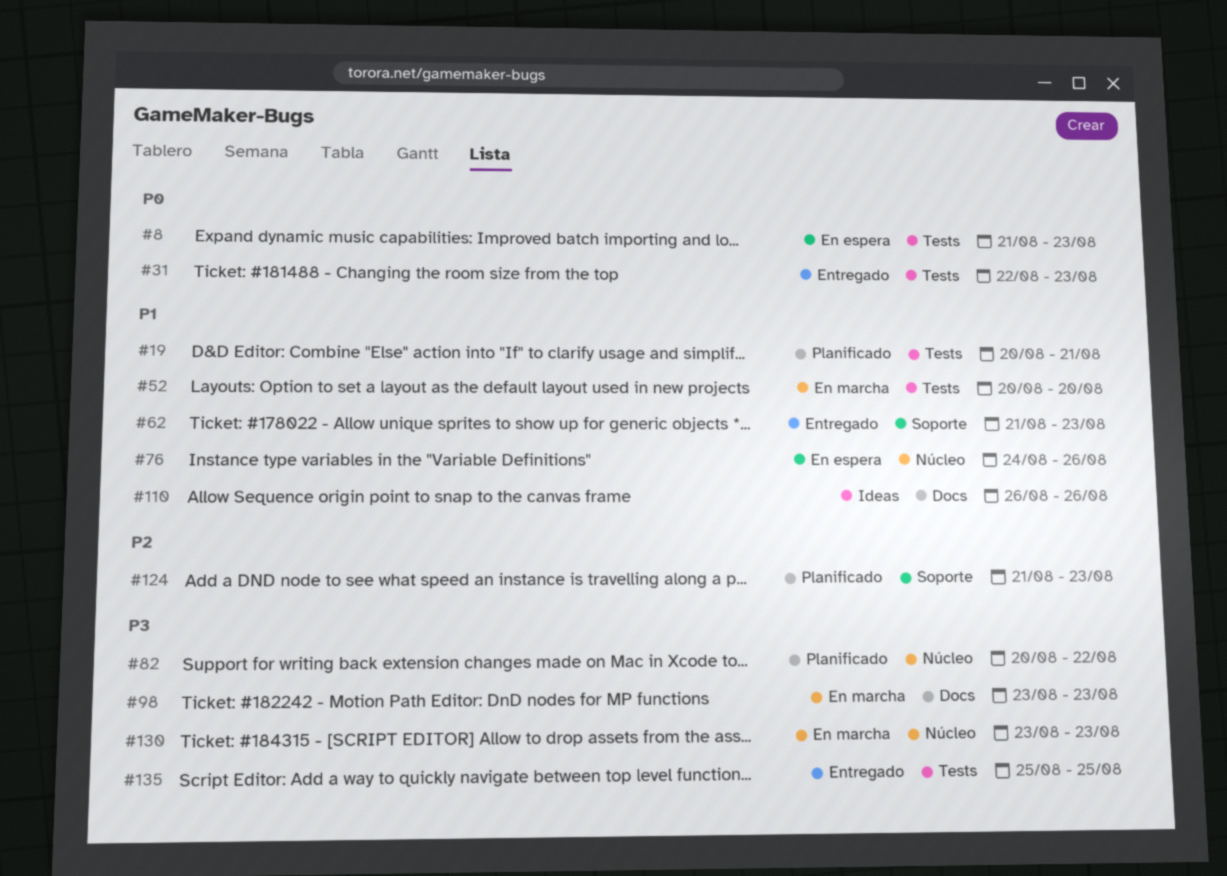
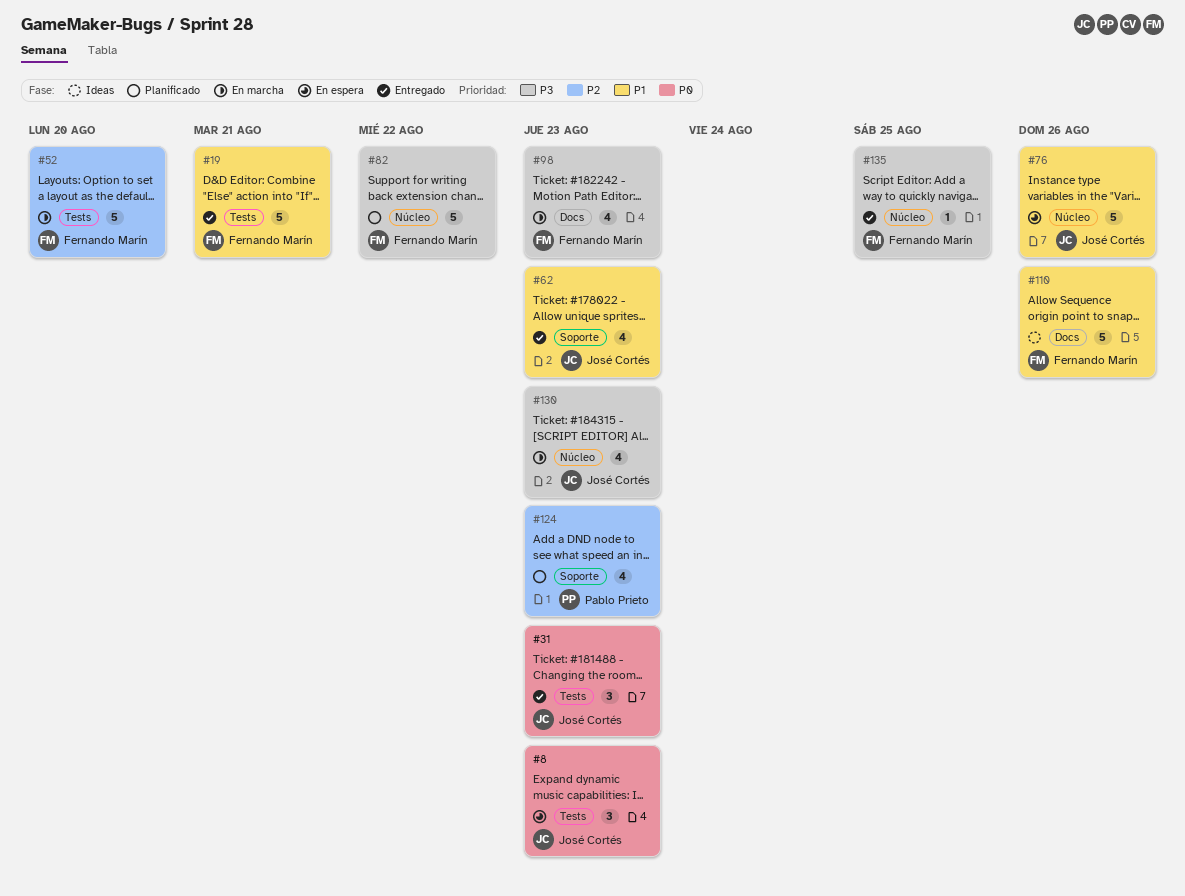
#19, status: Planificado -> Entregado
#52, priority: P1 -> P2
#135, label: Tests -> Núcleo

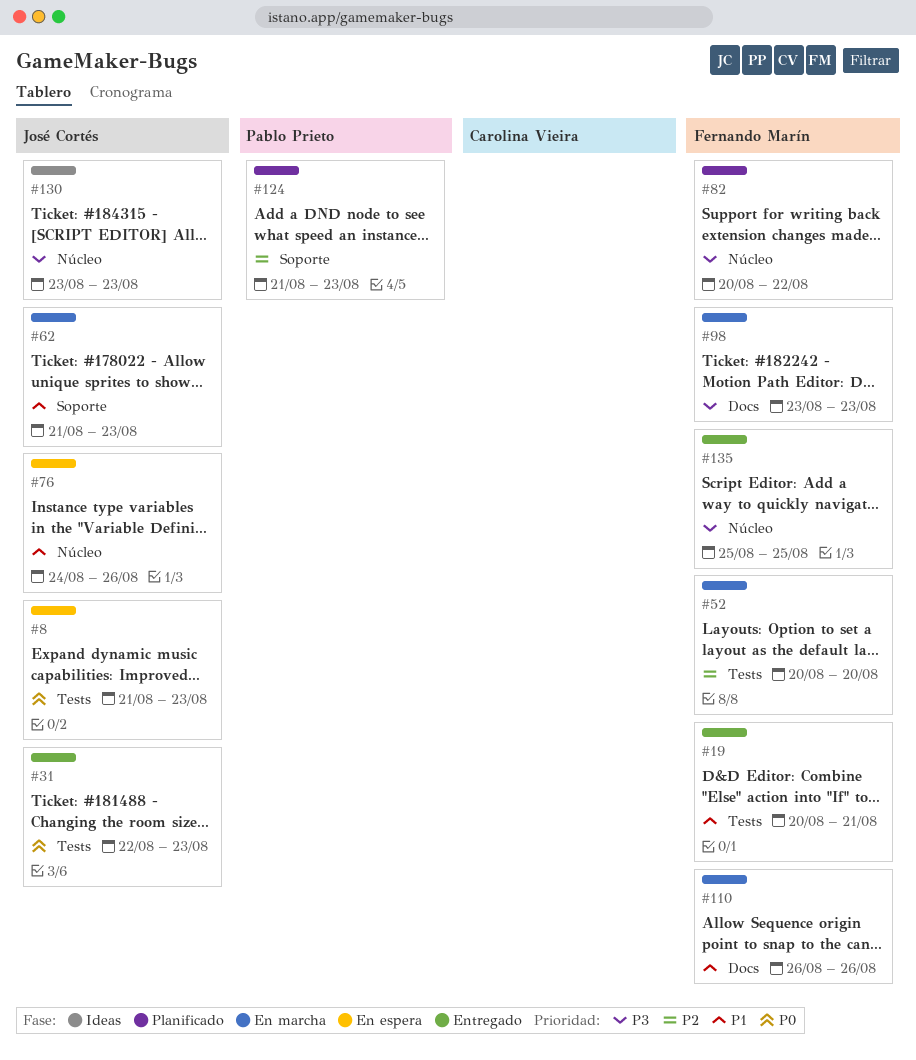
#62, status: Entregado -> En marcha
#110, status: Ideas -> En marcha
#130, status: En marcha -> Ideas

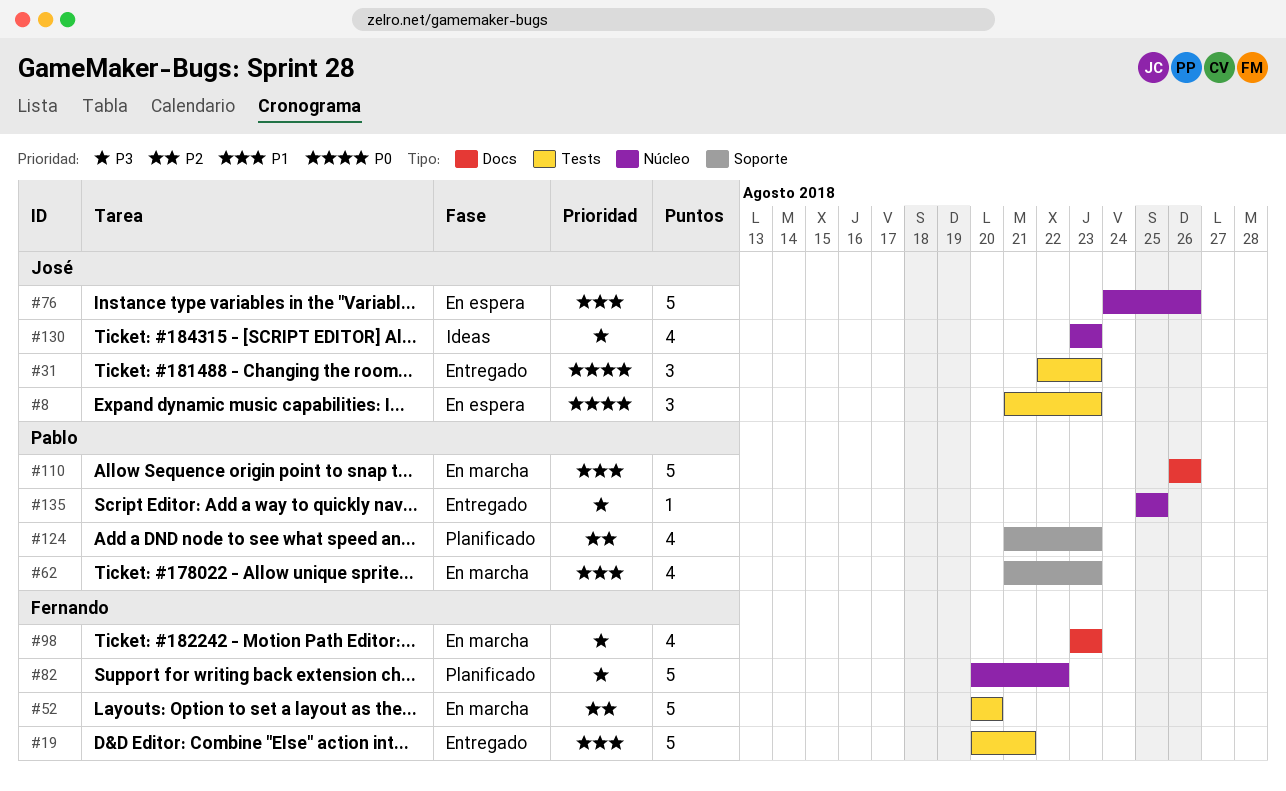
#62, owner: José Cortés -> Pablo Prieto
#110, owner: Fernando Marín -> Pablo Prieto
#135, owner: Fernando Marín -> Pablo Prieto

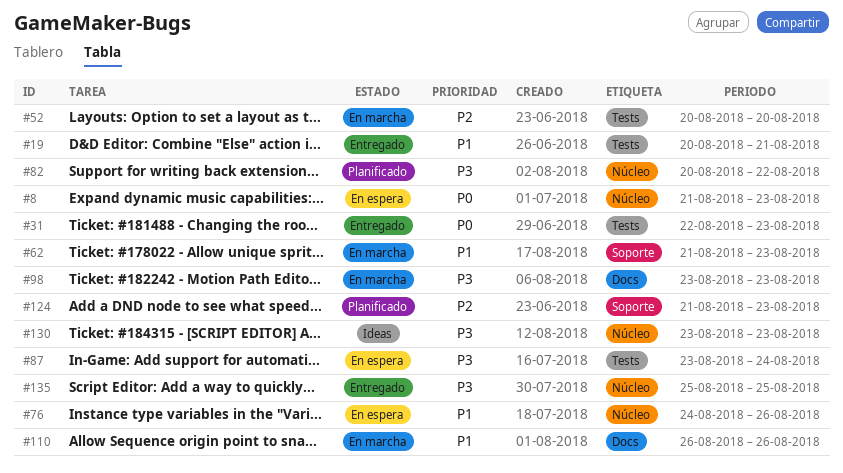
#8, label: Tests -> Núcleo
#87: none -> present

